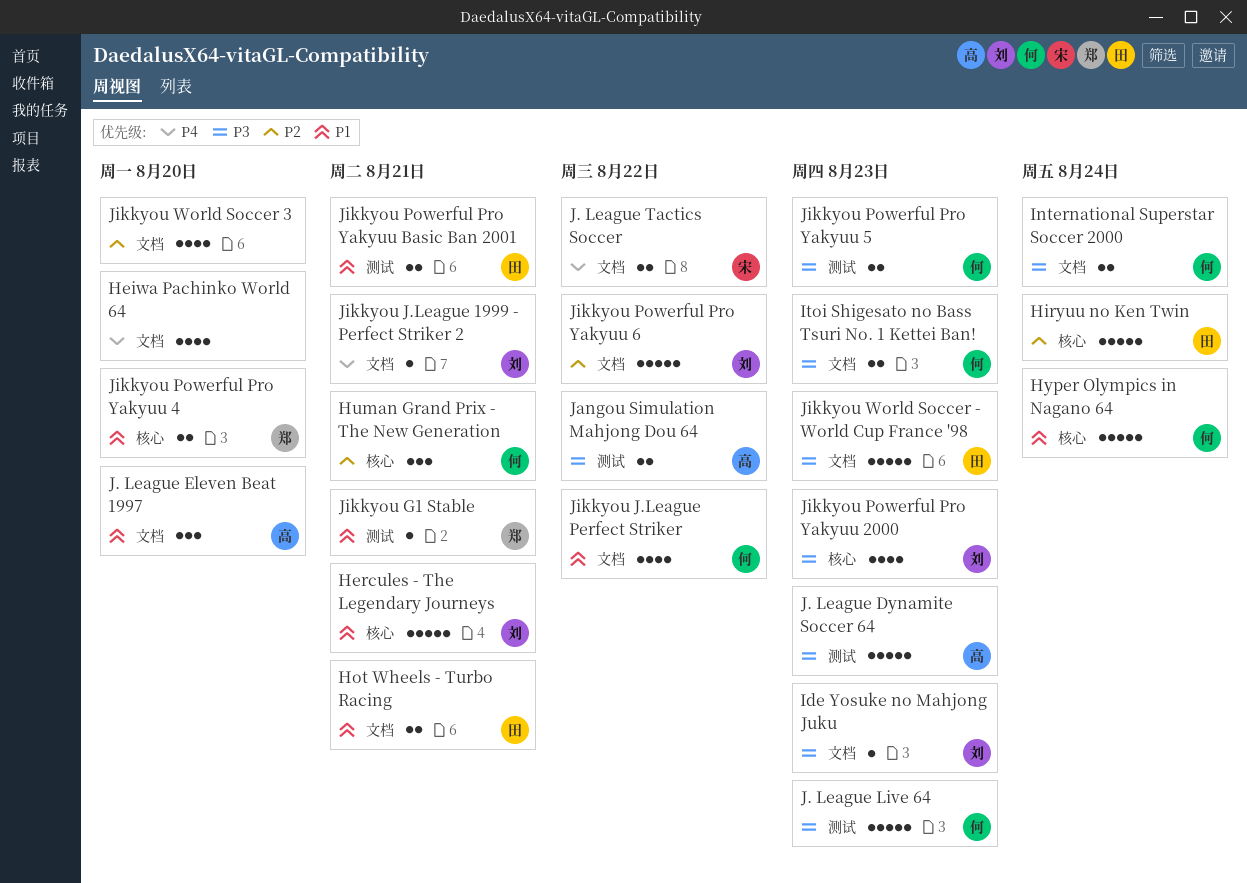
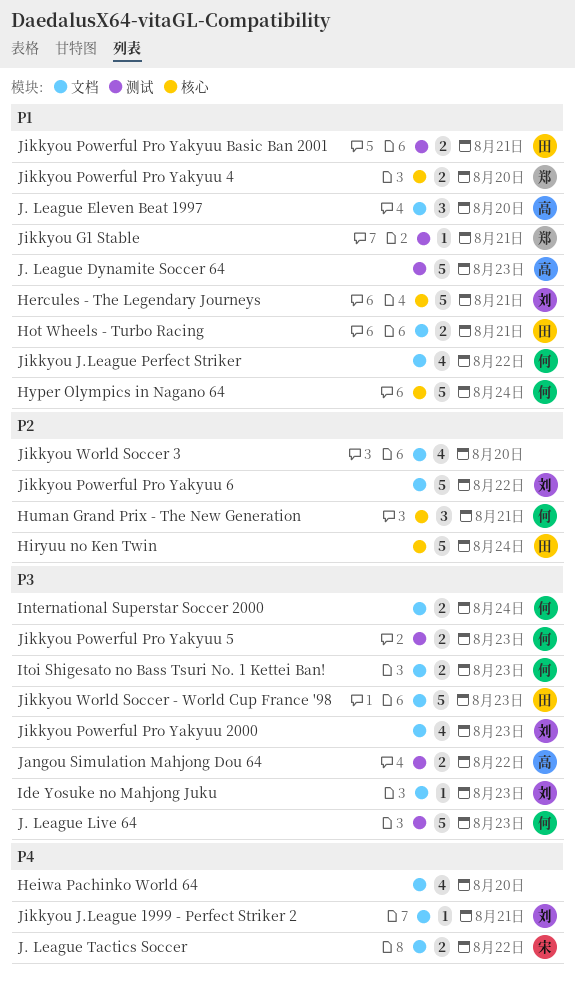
J. League Dynamite Soccer 64, priority: P3 -> P1
Jikkyou Powerful Pro Yakyuu 2000, label: 核心 -> 文档

